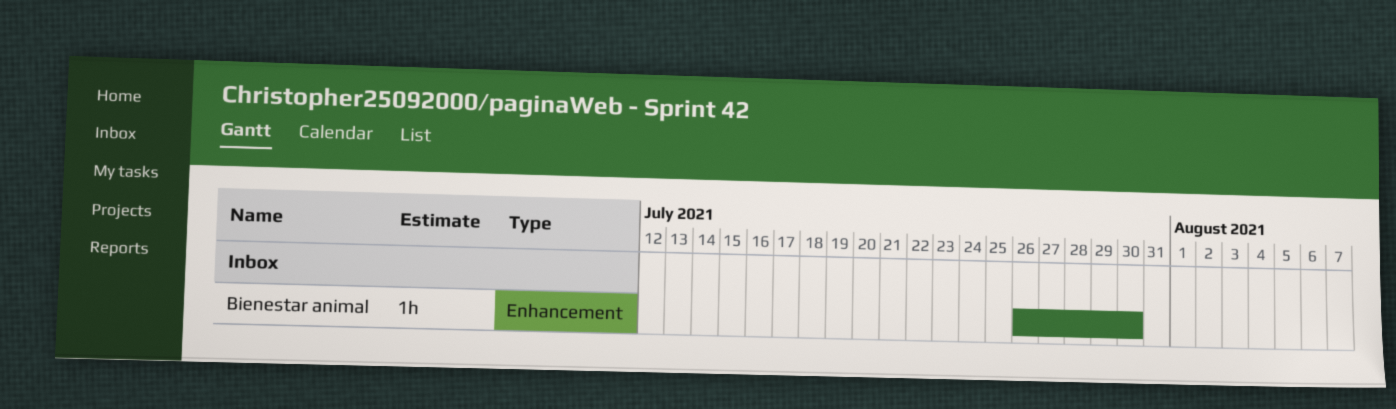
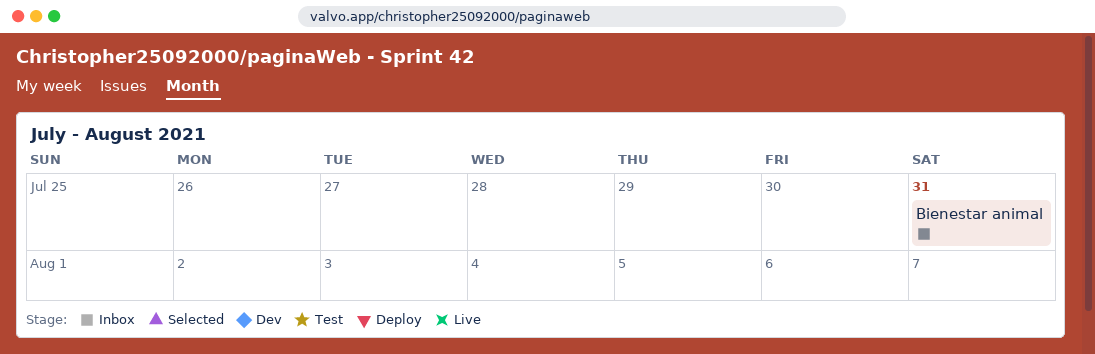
Bienestar animal, due: Jul 30 -> Jul 31

